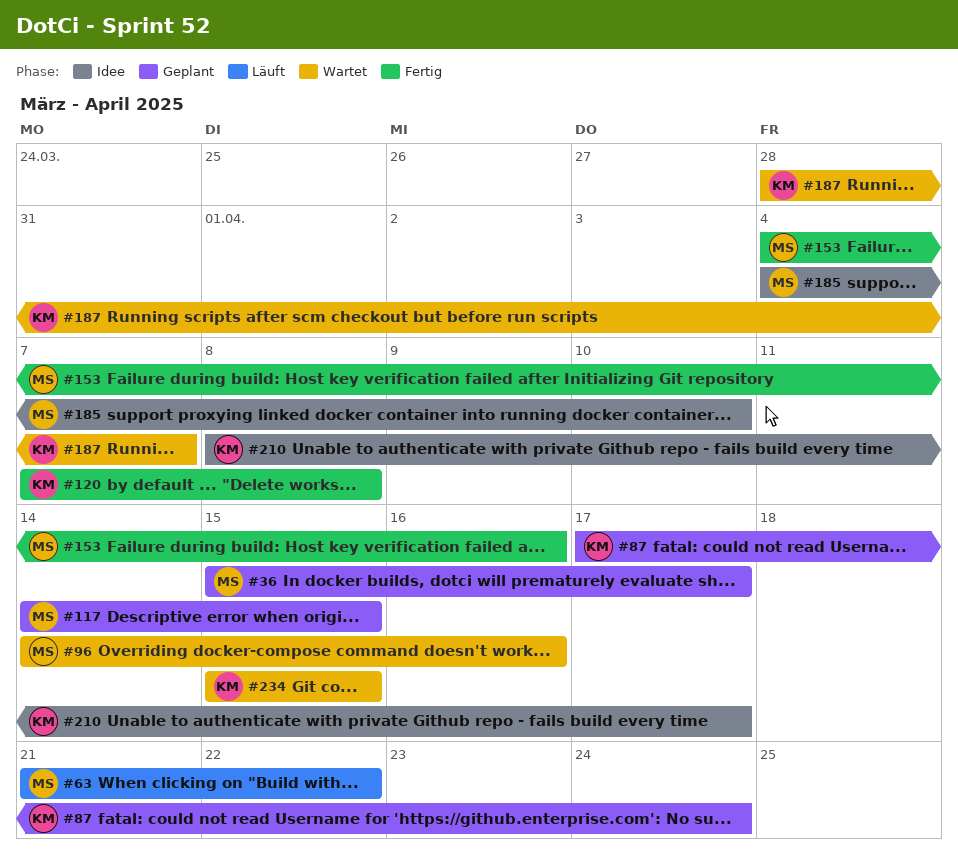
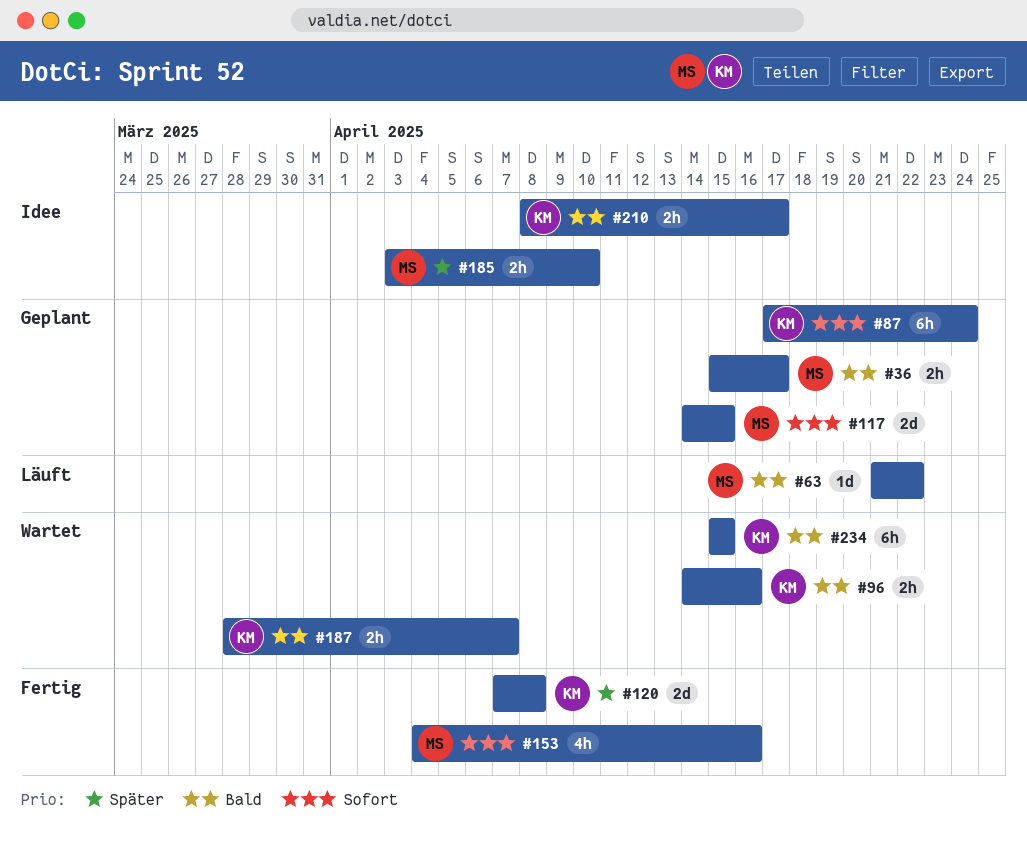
#96, owner: MS -> KM
#185, start: Apr 4 -> Apr 3

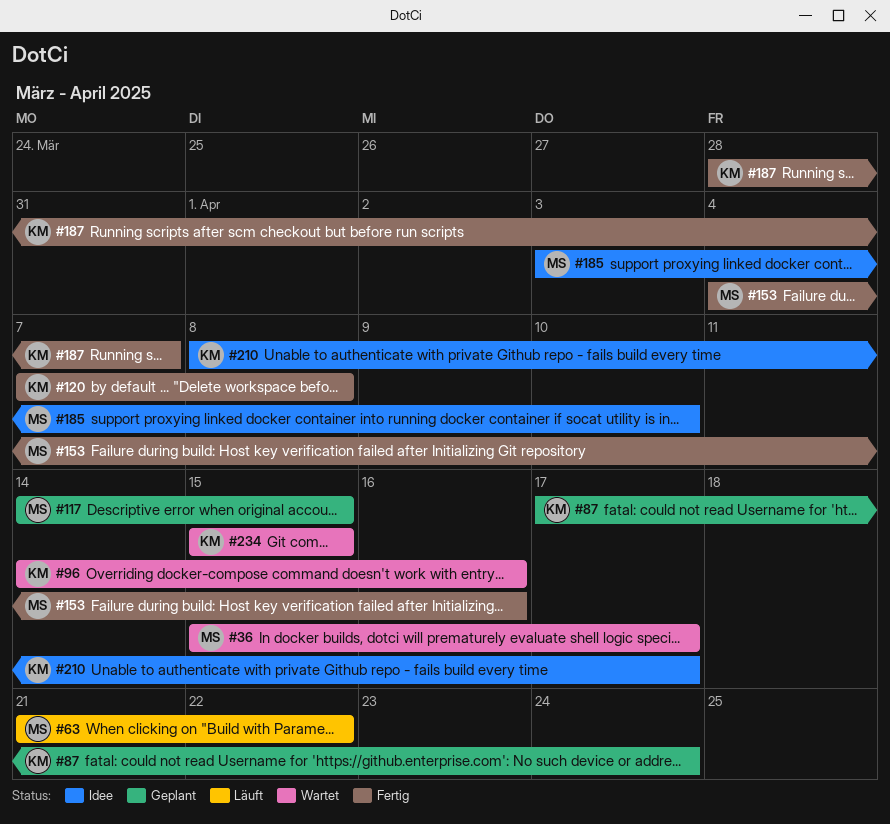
#36, status: Geplant -> Wartet
#187, status: Wartet -> Fertig

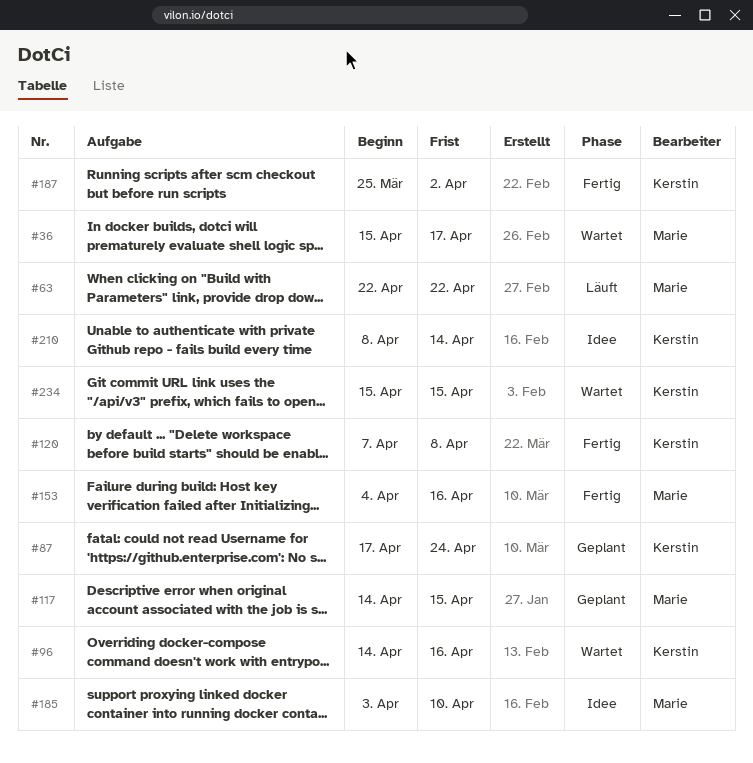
#63, start: Apr 21 -> Apr 22
#187, start: Mar 28 -> Mar 25
#187, due: Apr 7 -> Apr 2
#210, due: Apr 17 -> Apr 14

